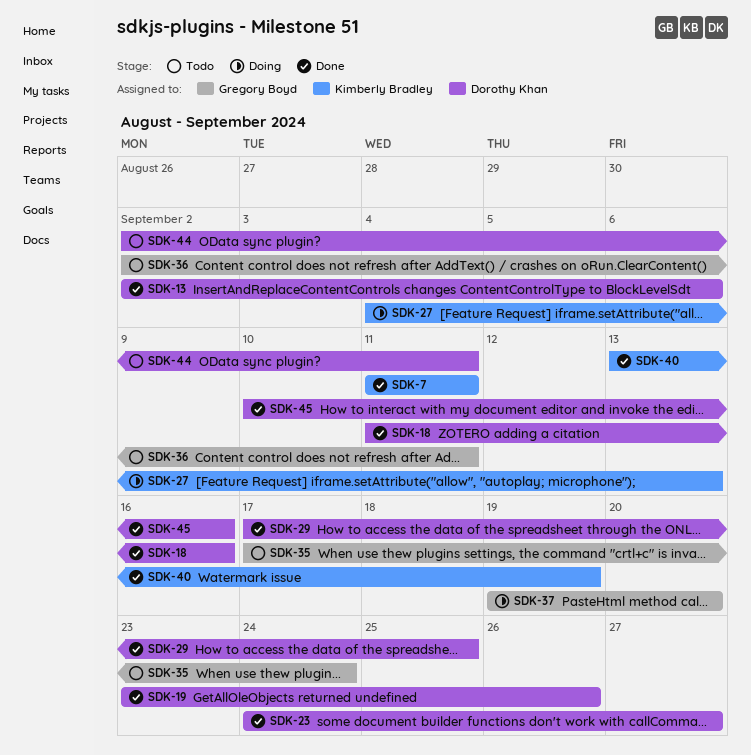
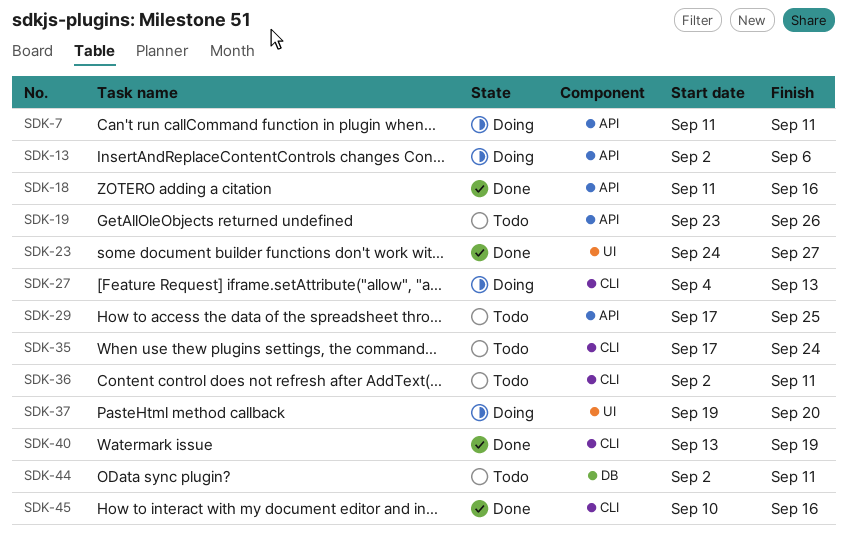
SDK-7, status: Done -> Doing
SDK-13, status: Done -> Doing
SDK-19, status: Done -> Todo
SDK-29, status: Done -> Todo

